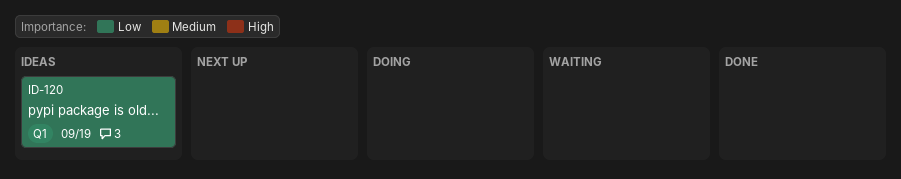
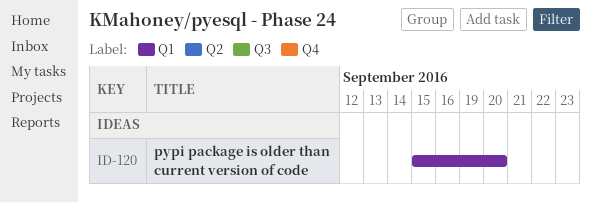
ID-120, due: Sep 19 -> Sep 20

